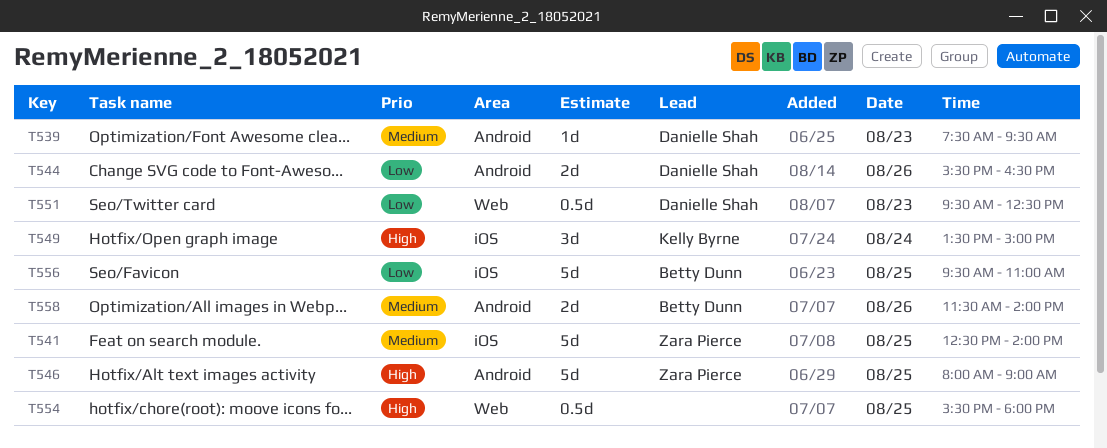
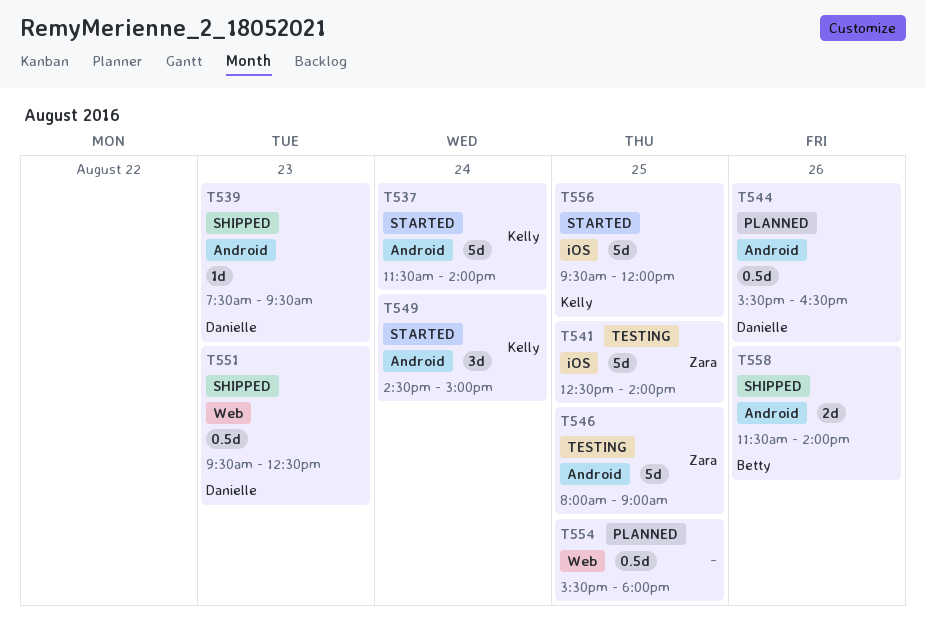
T537: none -> present
T544, estimate: 2d -> 0.5d
T549, label: iOS -> Android
T549, begins: 13:30 -> 14:30
T556, owner: Betty Dunn -> Kelly Byrne
T556, ends: 11:00 -> 12:00

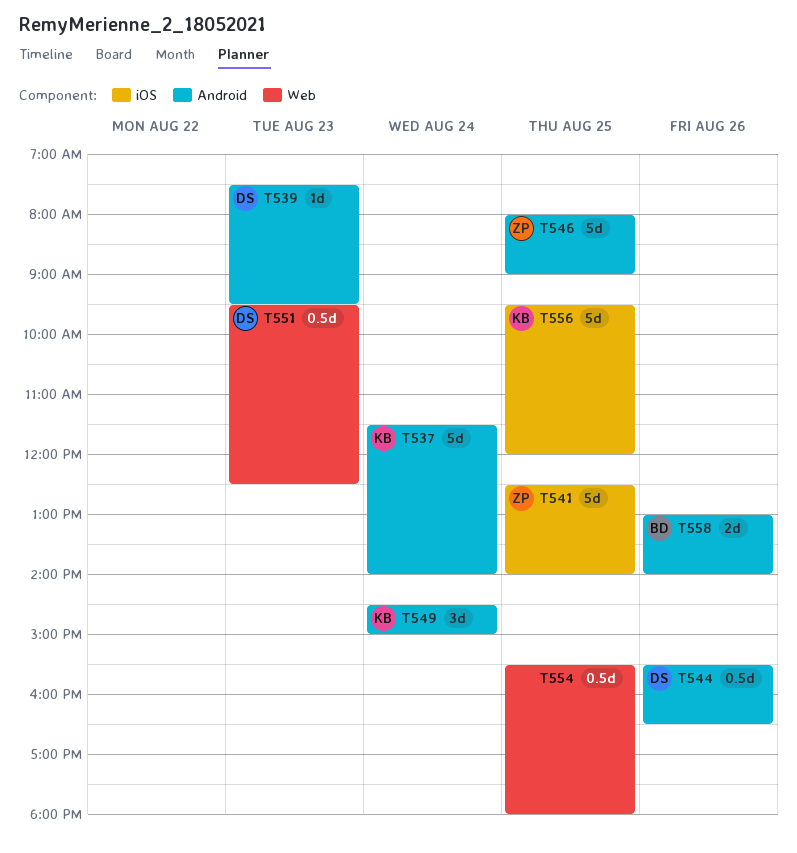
T558, begins: 11:30 -> 13:00

